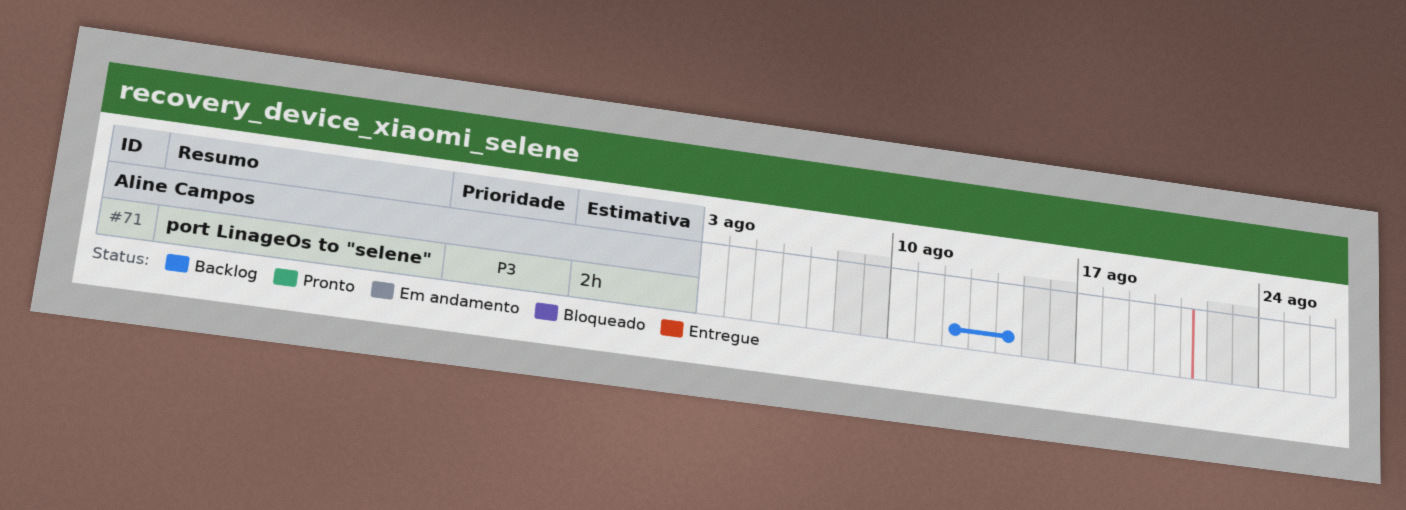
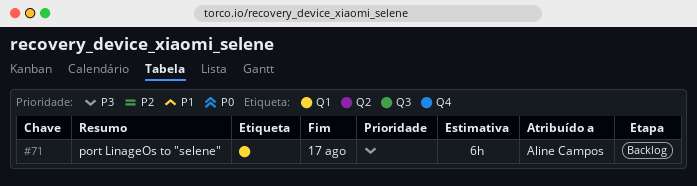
#71, estimate: 2h -> 6h
#71, due: Aug 14 -> Aug 17

